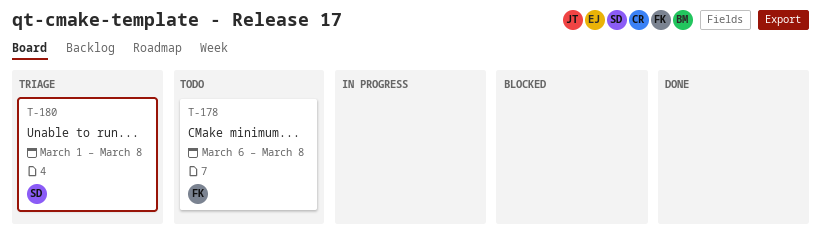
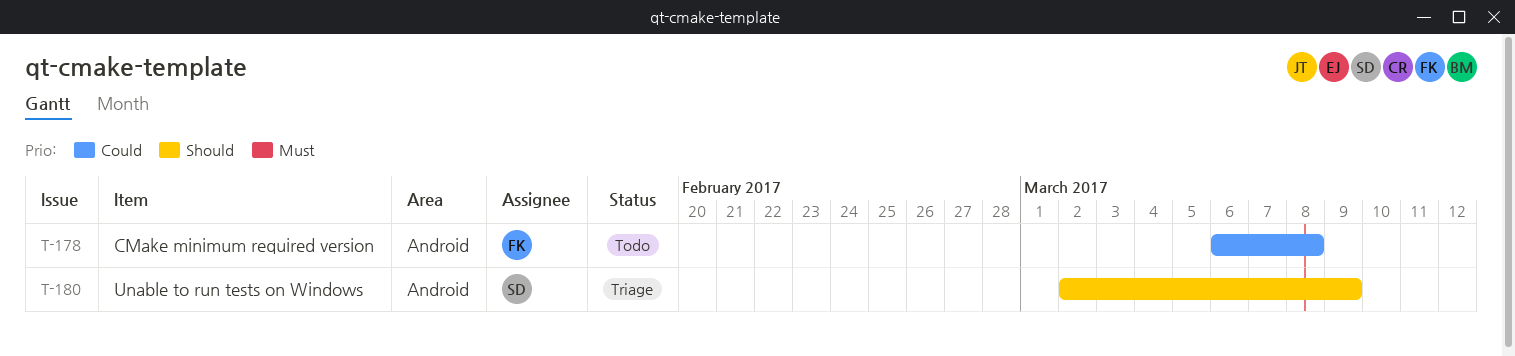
T-180, start: Mar 1 -> Mar 2
T-180, due: Mar 8 -> Mar 9

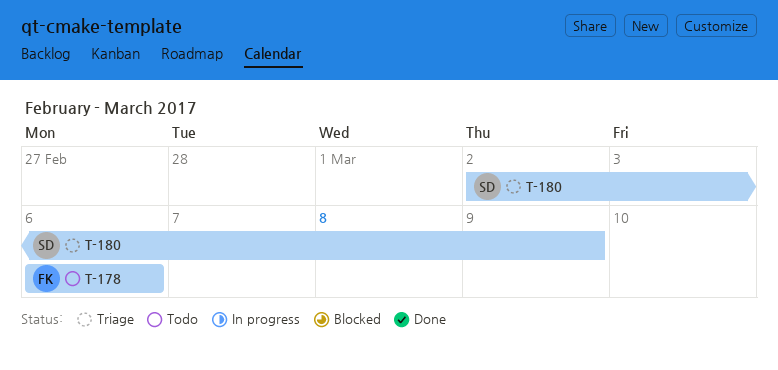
T-178, due: Mar 8 -> Mar 6

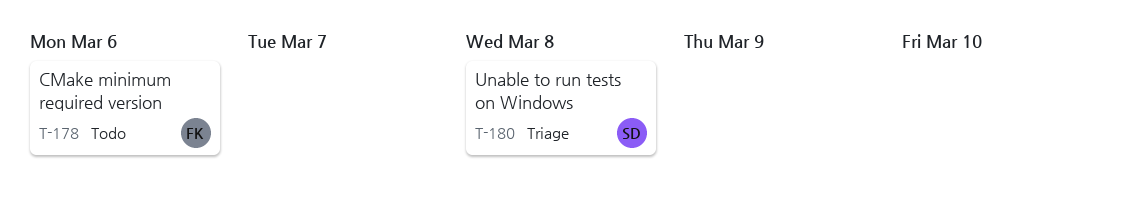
T-180, due: Mar 9 -> Mar 8

